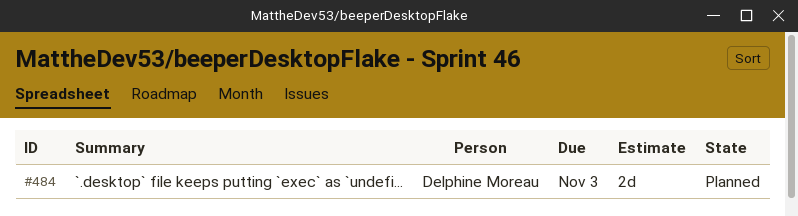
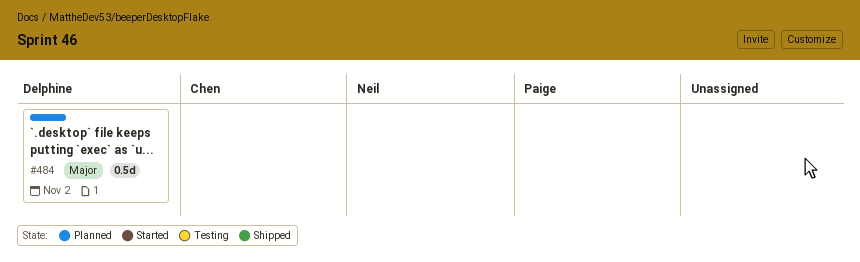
#484, estimate: 2d -> 0.5d
#484, due: Nov 3 -> Nov 2

